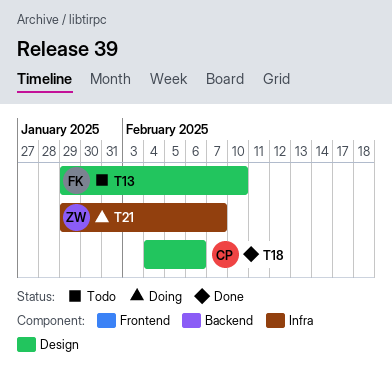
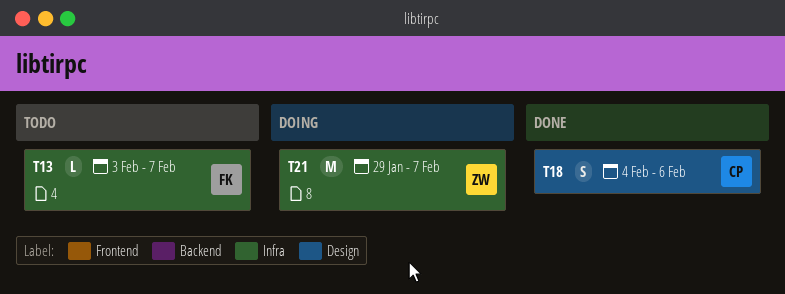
T13, label: Design -> Infra
T13, start: Jan 29 -> Feb 3
T13, due: Feb 10 -> Feb 7

